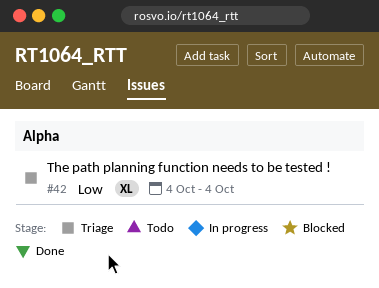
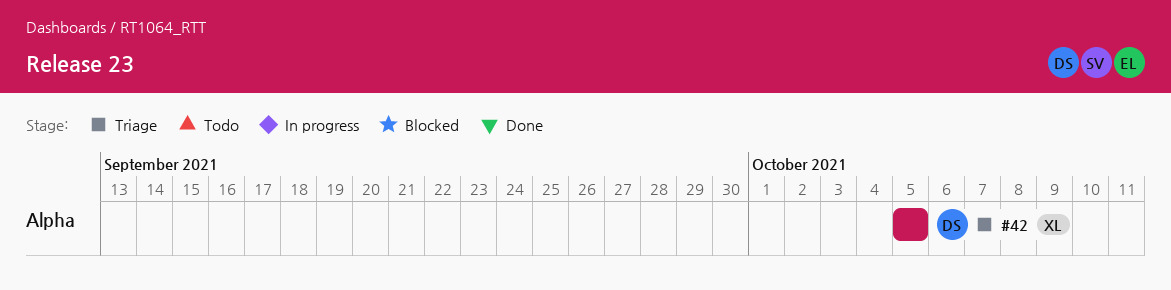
#42, start: Oct 4 -> Oct 5
#42, due: Oct 4 -> Oct 5

